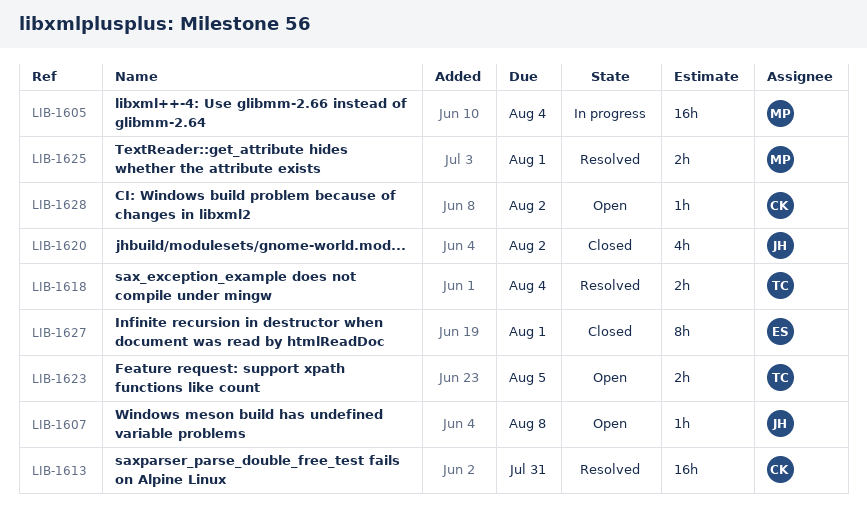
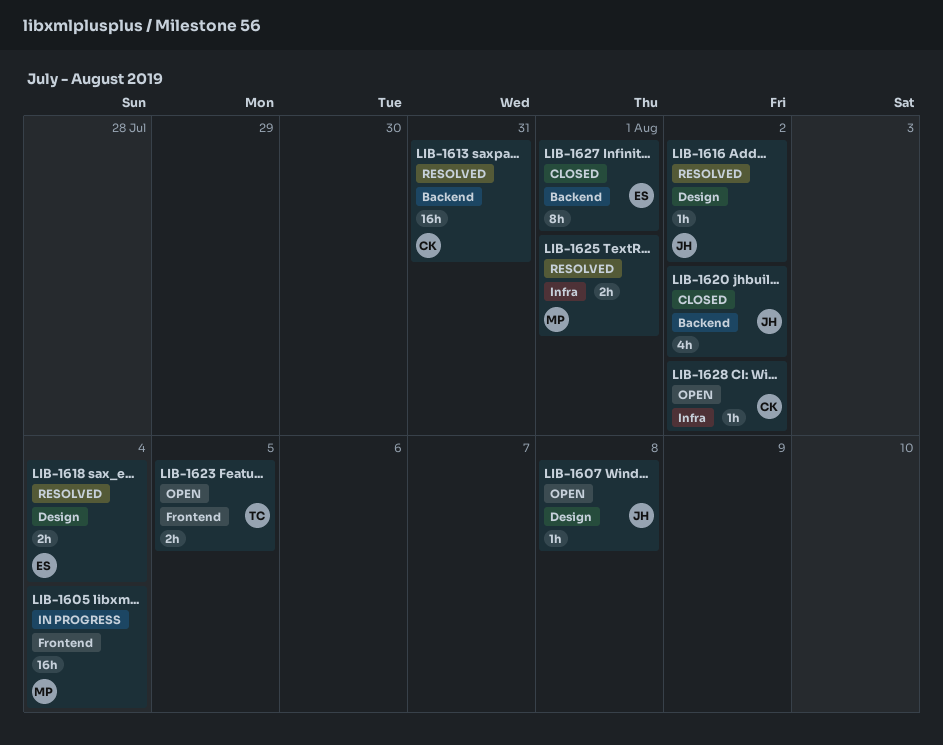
LIB-1616: none -> present
LIB-1618, owner: TC -> ES

